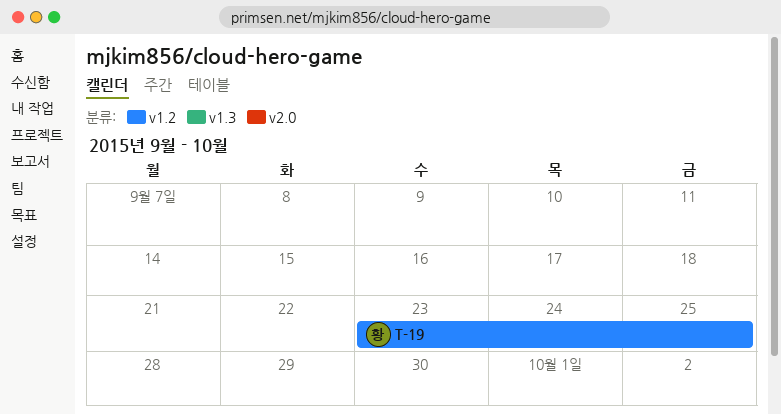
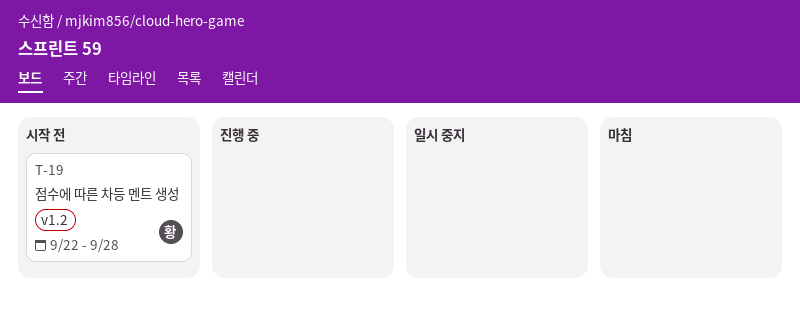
T-19, start: Sep 23 -> Sep 22
T-19, due: Sep 25 -> Sep 28

